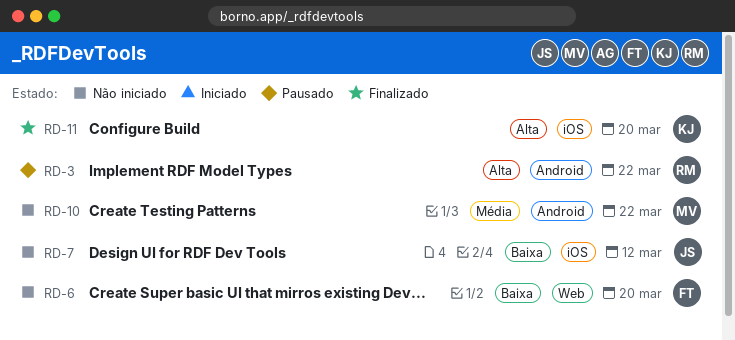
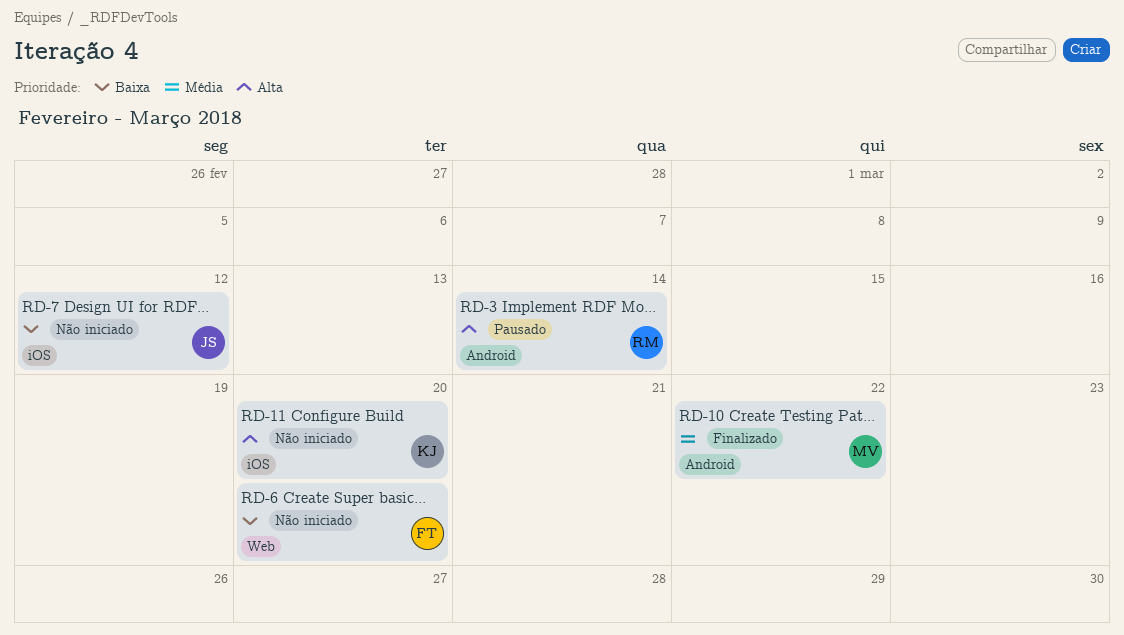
RD-3, due: Mar 22 -> Mar 14
RD-10, status: Não iniciado -> Finalizado
RD-11, status: Finalizado -> Não iniciado

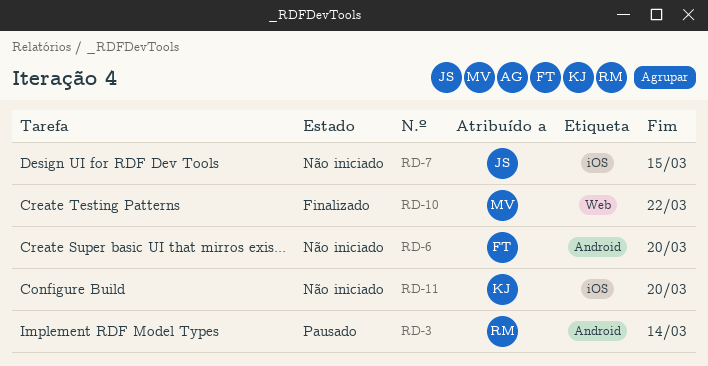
RD-6, label: Web -> Android
RD-7, due: Mar 12 -> Mar 15
RD-10, label: Android -> Web

